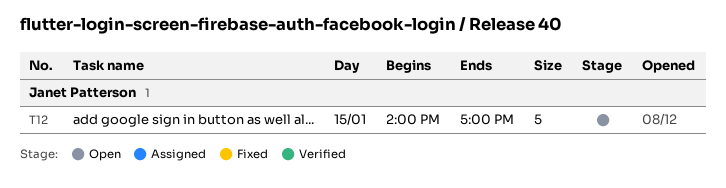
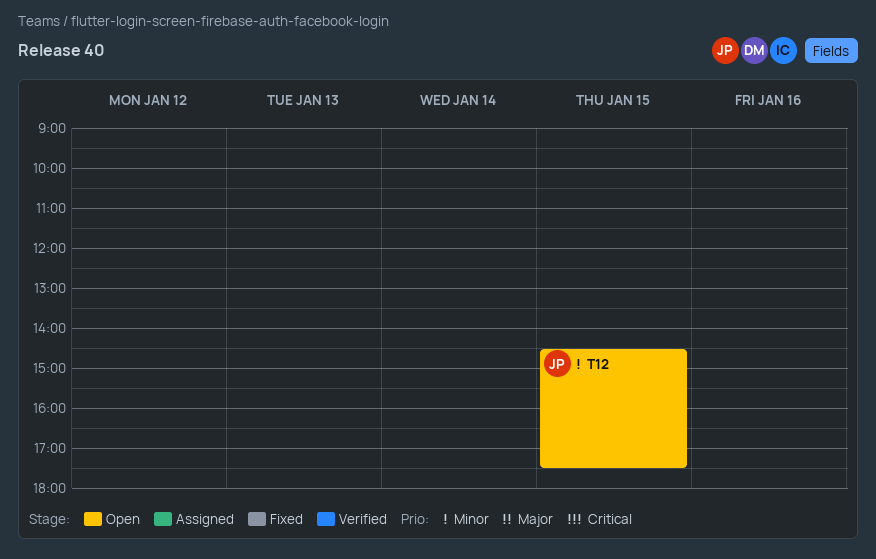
T12, begins: 14:00 -> 14:30
T12, ends: 17:00 -> 17:30

